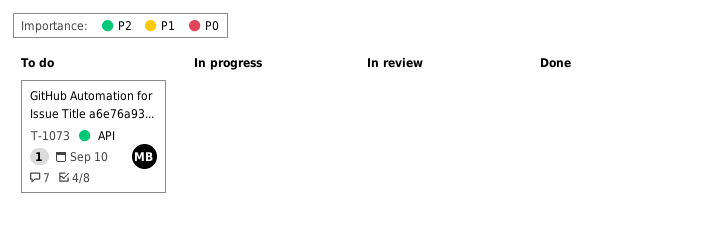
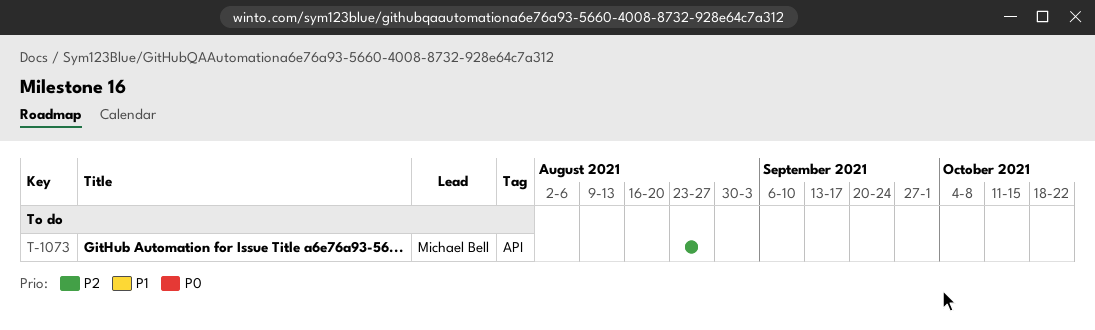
T-1073, due: Sep 10 -> Aug 27

